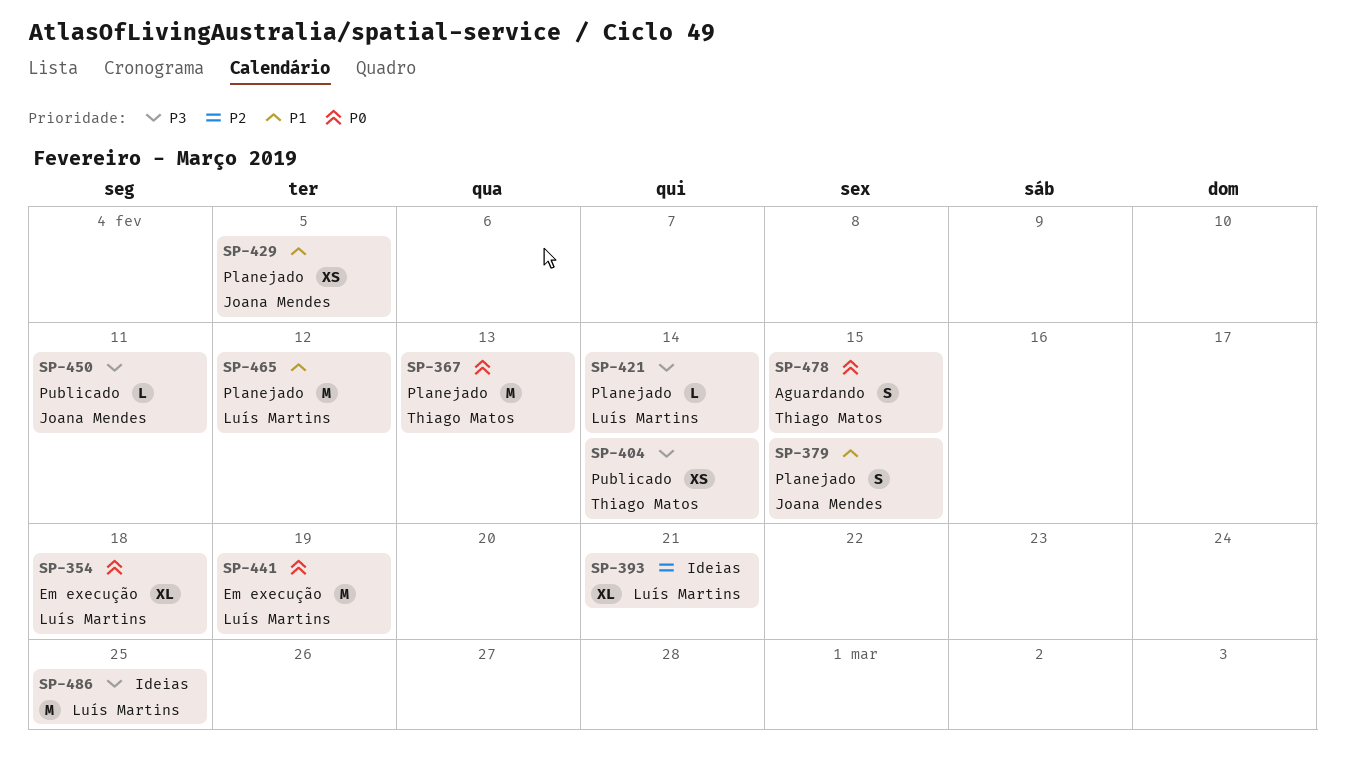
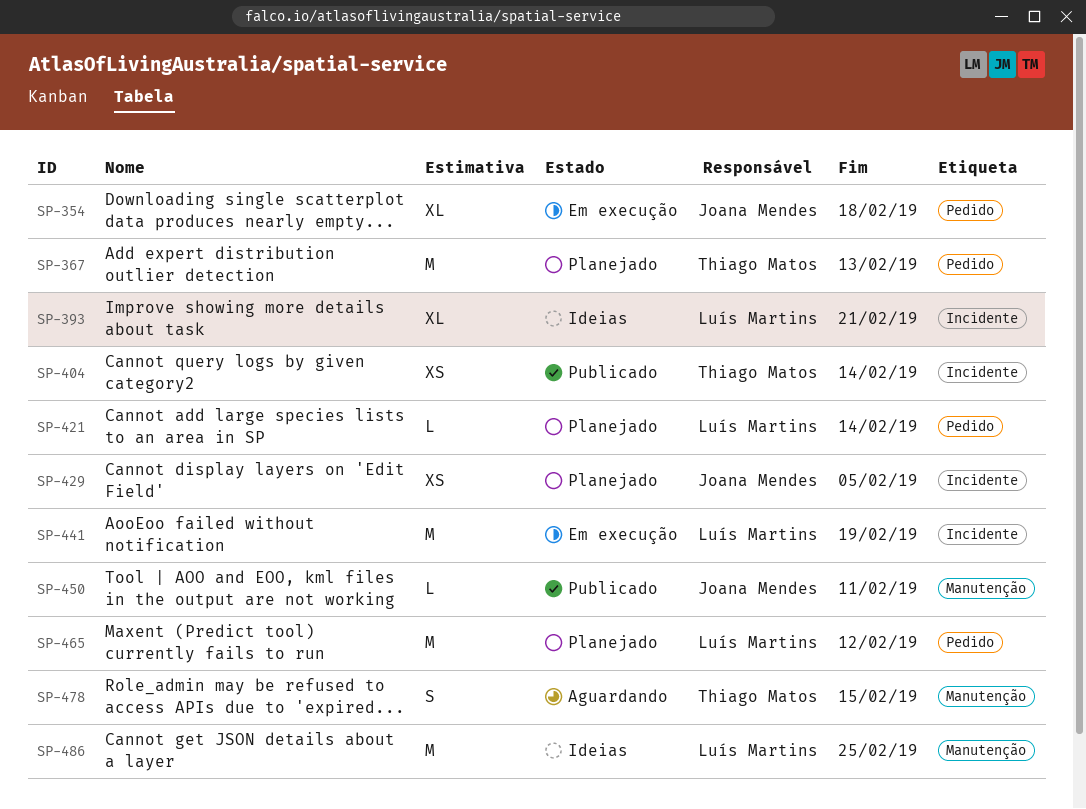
SP-354, owner: Luís Martins -> Joana Mendes
SP-379: present -> none

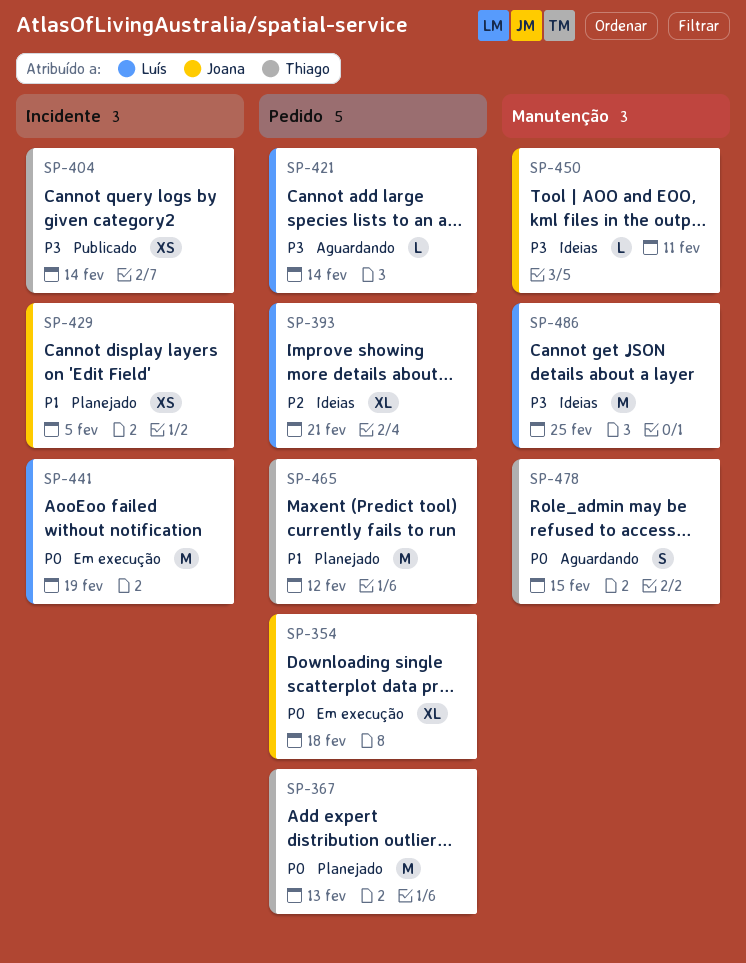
SP-393, label: Incidente -> Pedido
SP-421, status: Planejado -> Aguardando
SP-450, status: Publicado -> Ideias
SP-465, owner: Luís Martins -> Thiago Matos

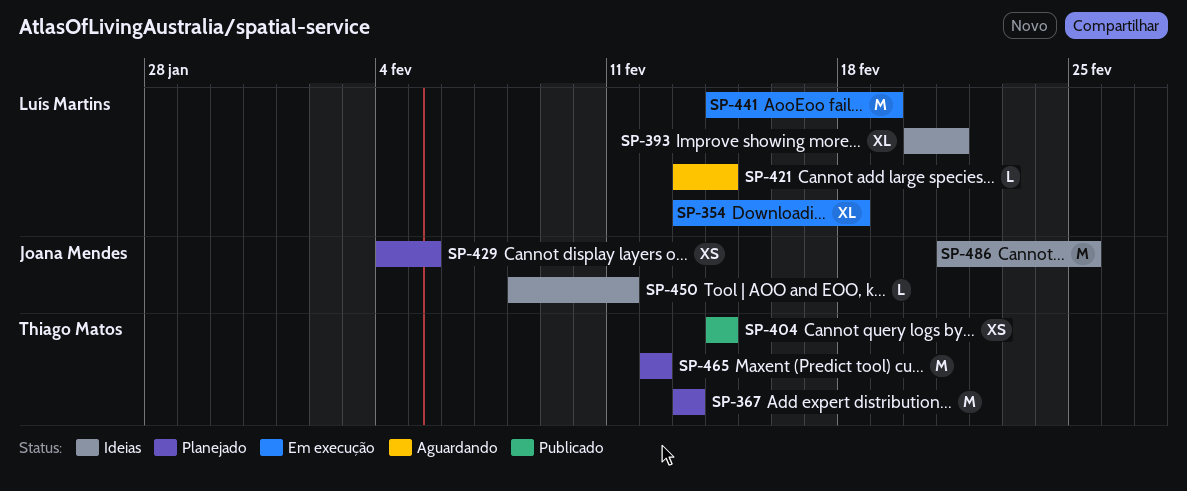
SP-354, owner: Joana Mendes -> Luís Martins
SP-478: present -> none
SP-486, owner: Luís Martins -> Joana Mendes

